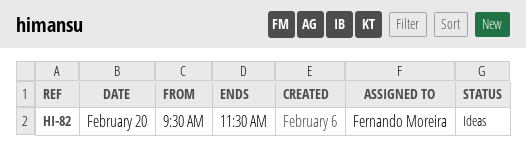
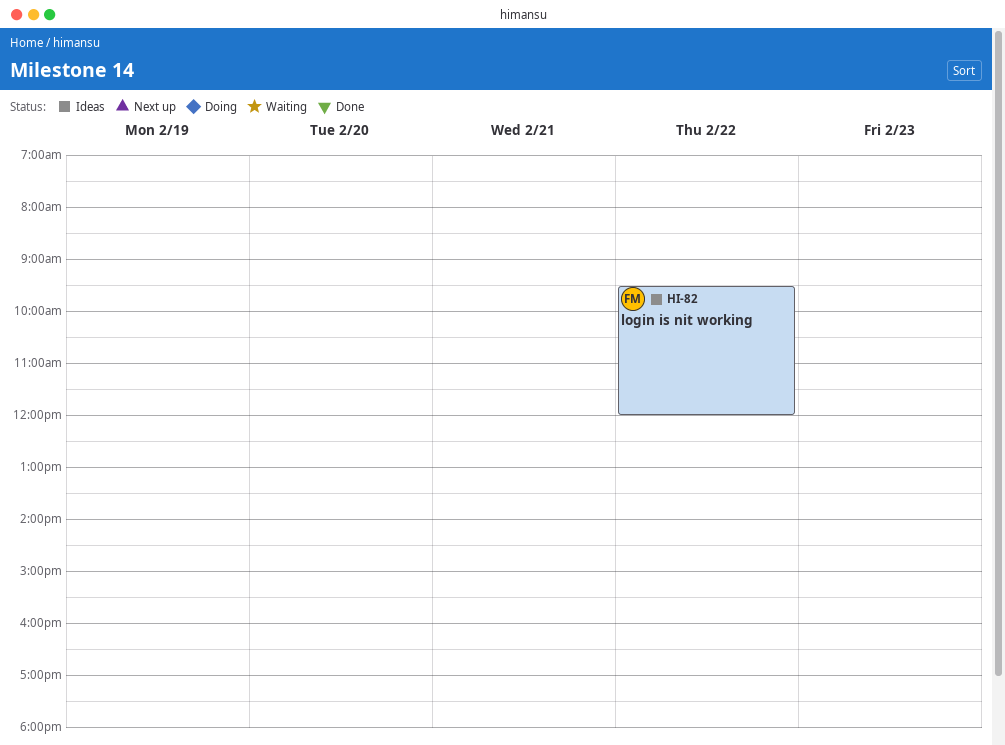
HI-82, day: Feb 20 -> Feb 22
HI-82, ends: 11:30 -> 12:00

